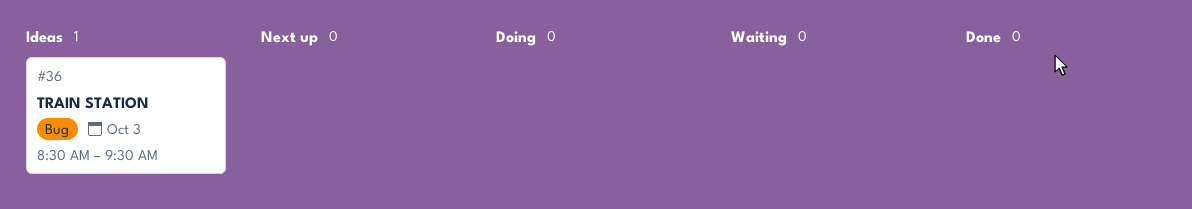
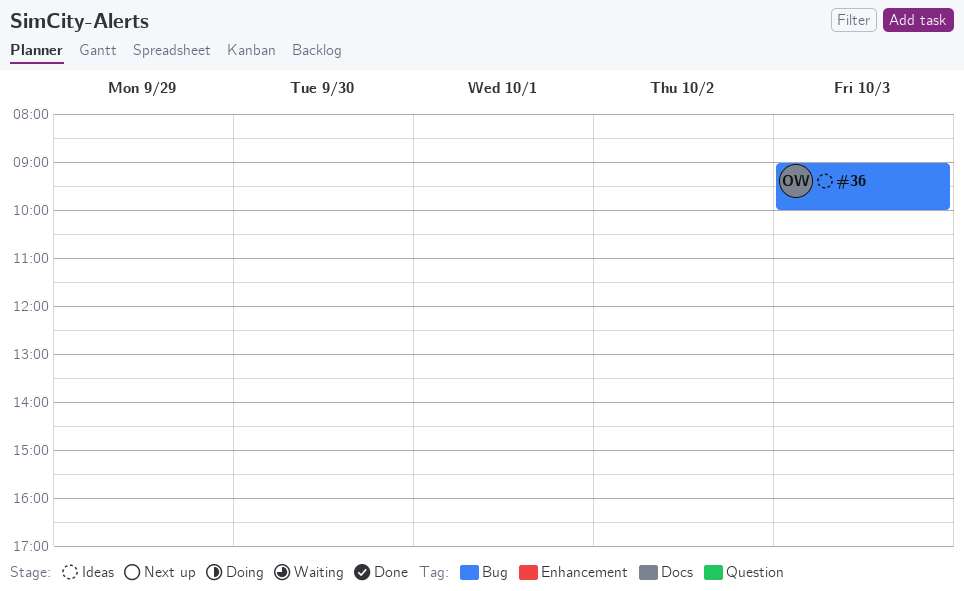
#36, begins: 08:30 -> 09:00
#36, ends: 09:30 -> 10:00

